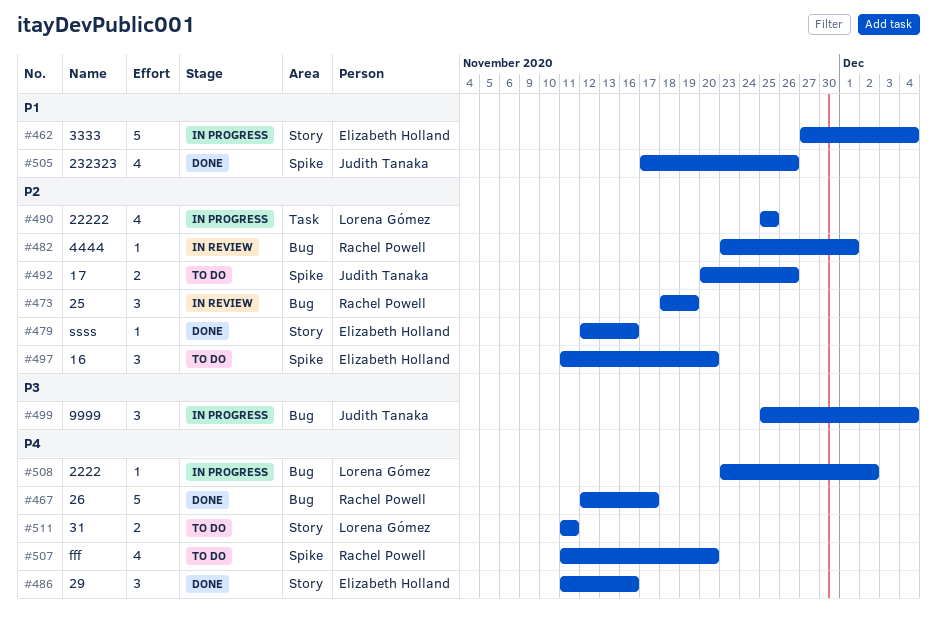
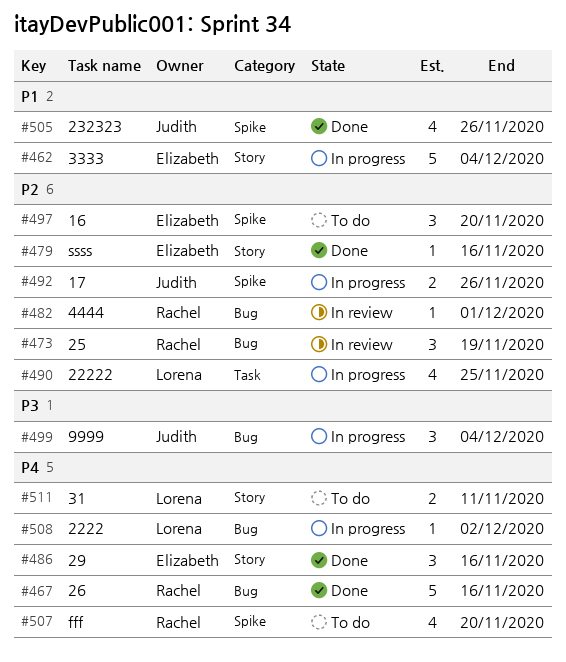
#467, due: Nov 17 -> Nov 16
#492, status: To do -> In progress

